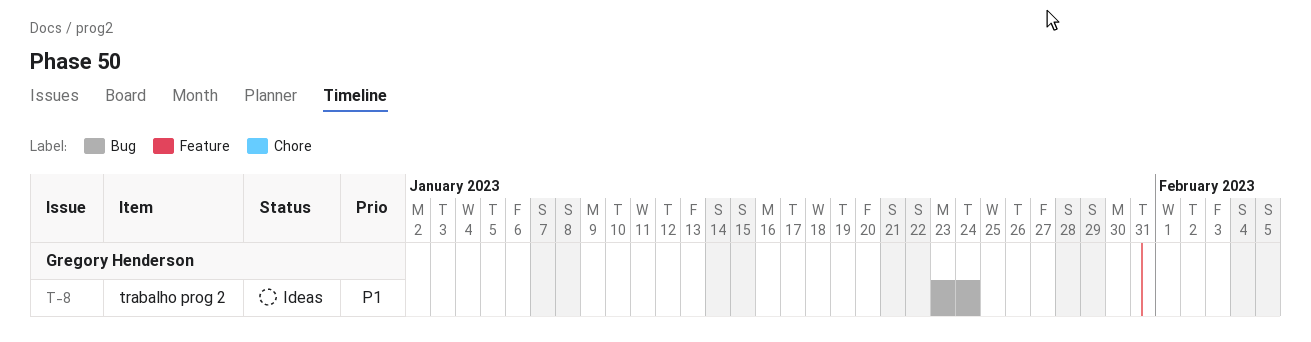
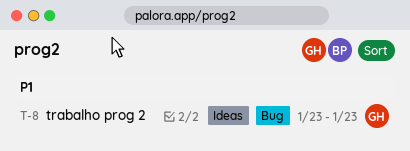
T-8, due: Jan 24 -> Jan 23

